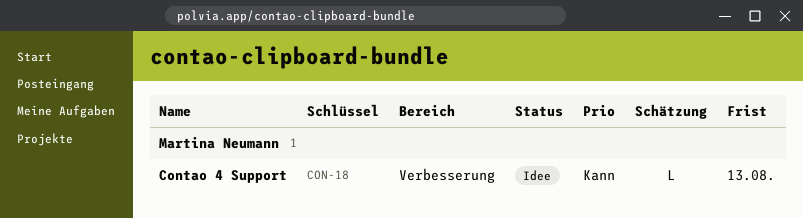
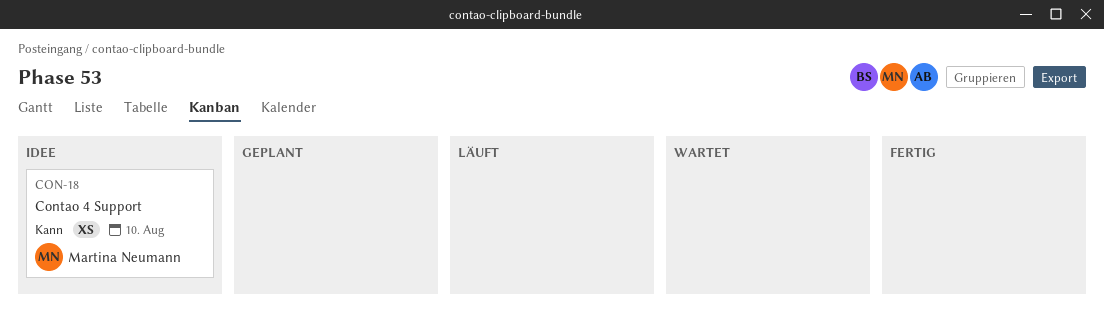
CON-18, estimate: L -> XS
CON-18, due: Aug 13 -> Aug 10

